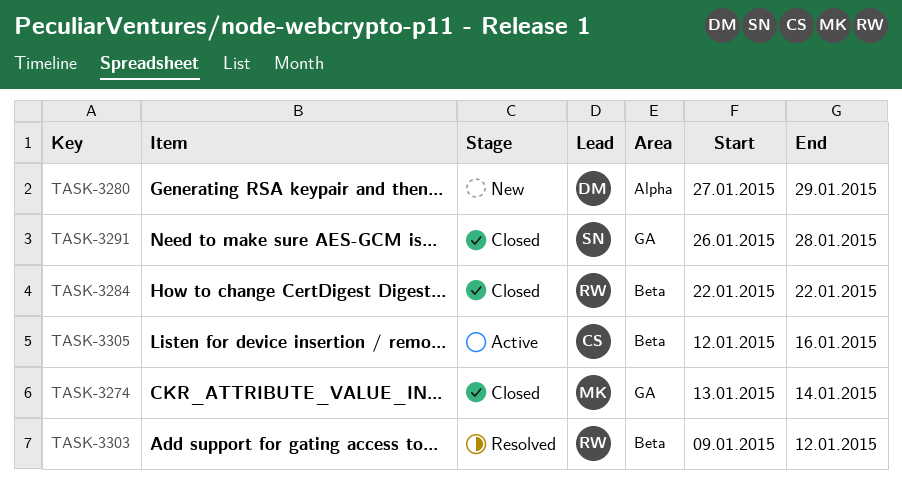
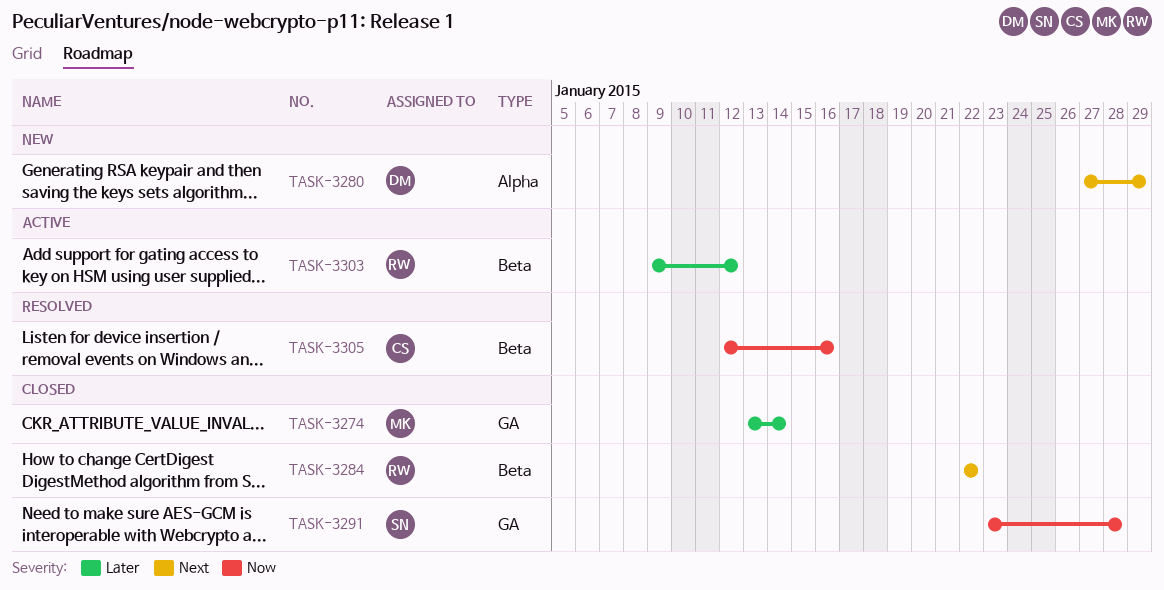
TASK-3291, start: Jan 26 -> Jan 23
TASK-3303, status: Resolved -> Active
TASK-3305, status: Active -> Resolved

